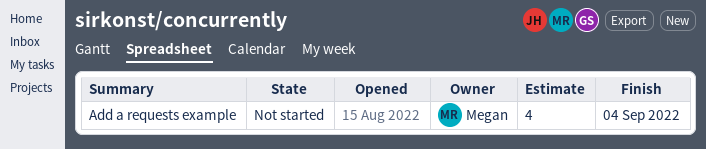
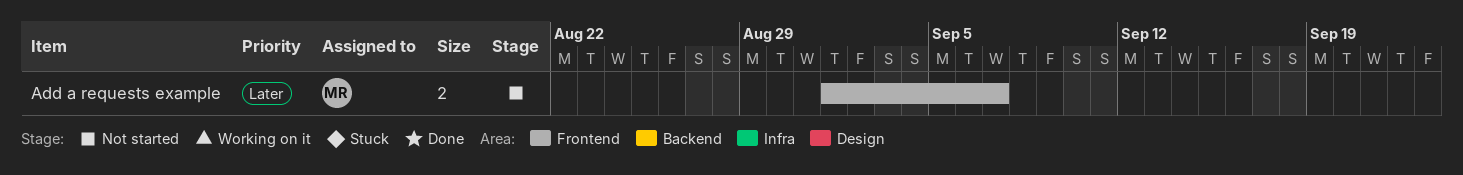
Add a requests example, estimate: 4 -> 2
Add a requests example, due: Sep 4 -> Sep 7

